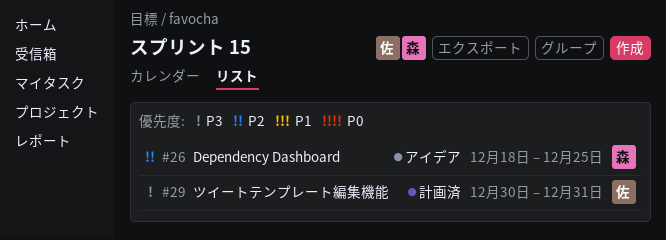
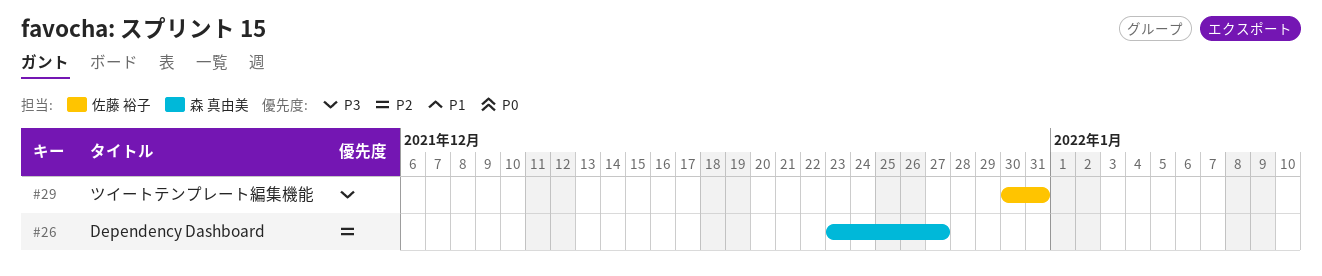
#26, start: Dec 18 -> Dec 23
#26, due: Dec 25 -> Dec 27

